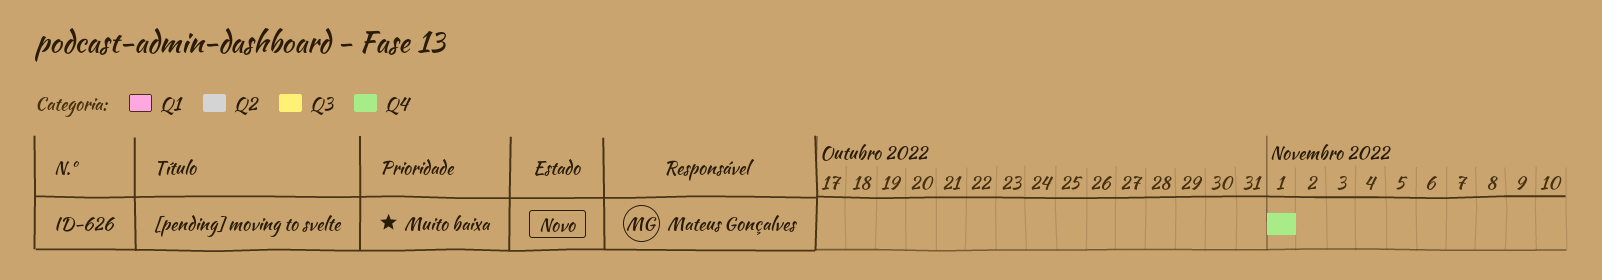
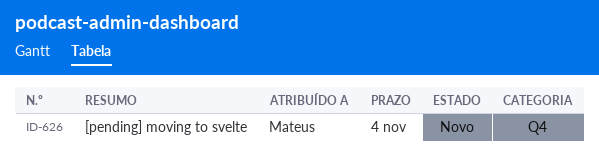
ID-626, due: Nov 1 -> Nov 4

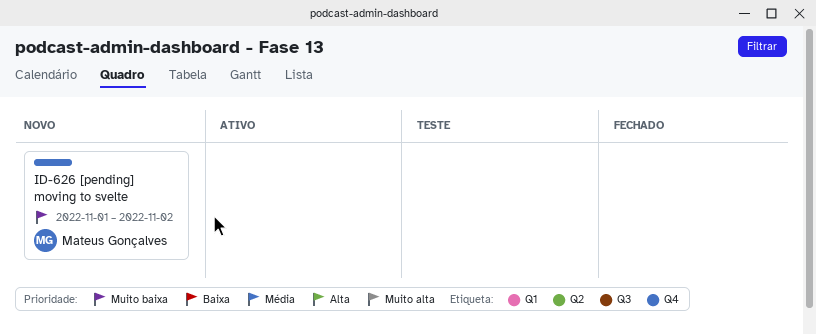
ID-626, due: Nov 4 -> Nov 2

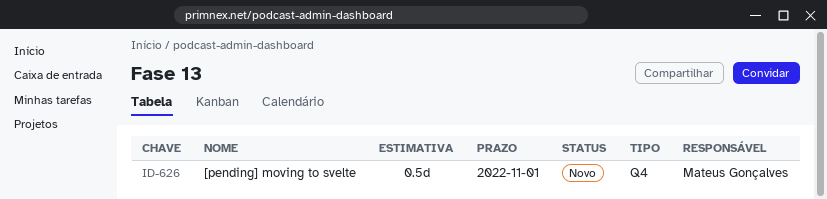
ID-626, due: Nov 2 -> Nov 1

